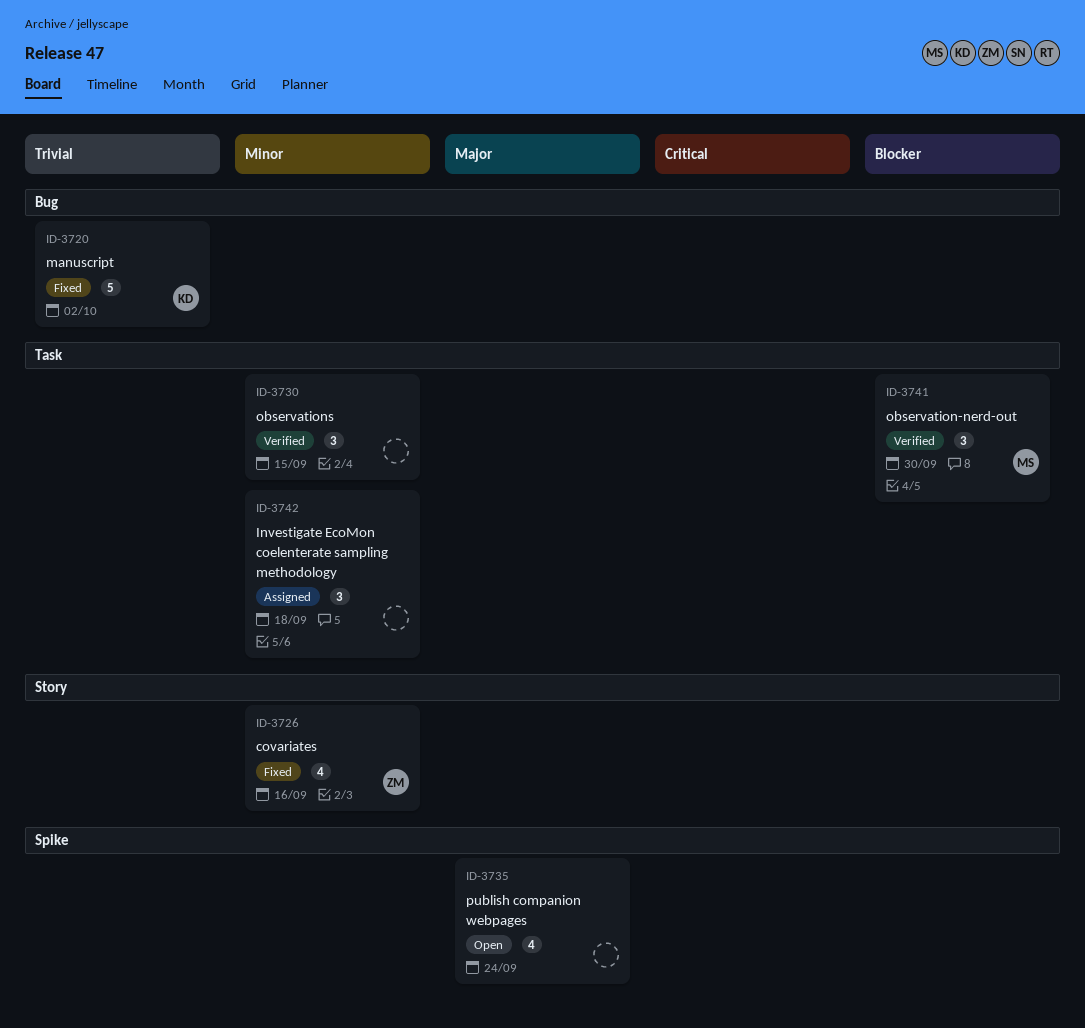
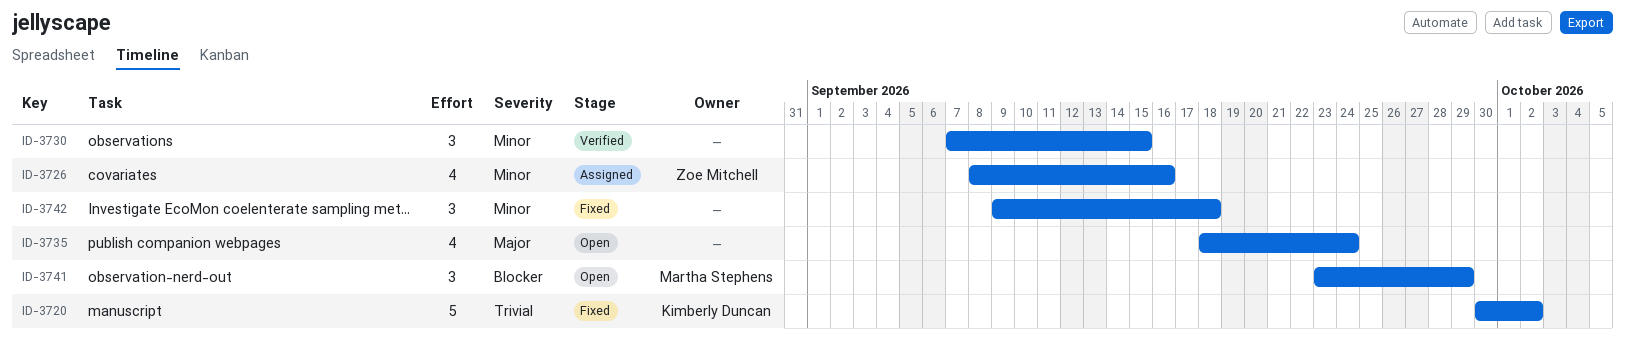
ID-3726, status: Fixed -> Assigned
ID-3741, status: Verified -> Open
ID-3741, due: Sep 30 -> Sep 29
ID-3742, status: Assigned -> Fixed

